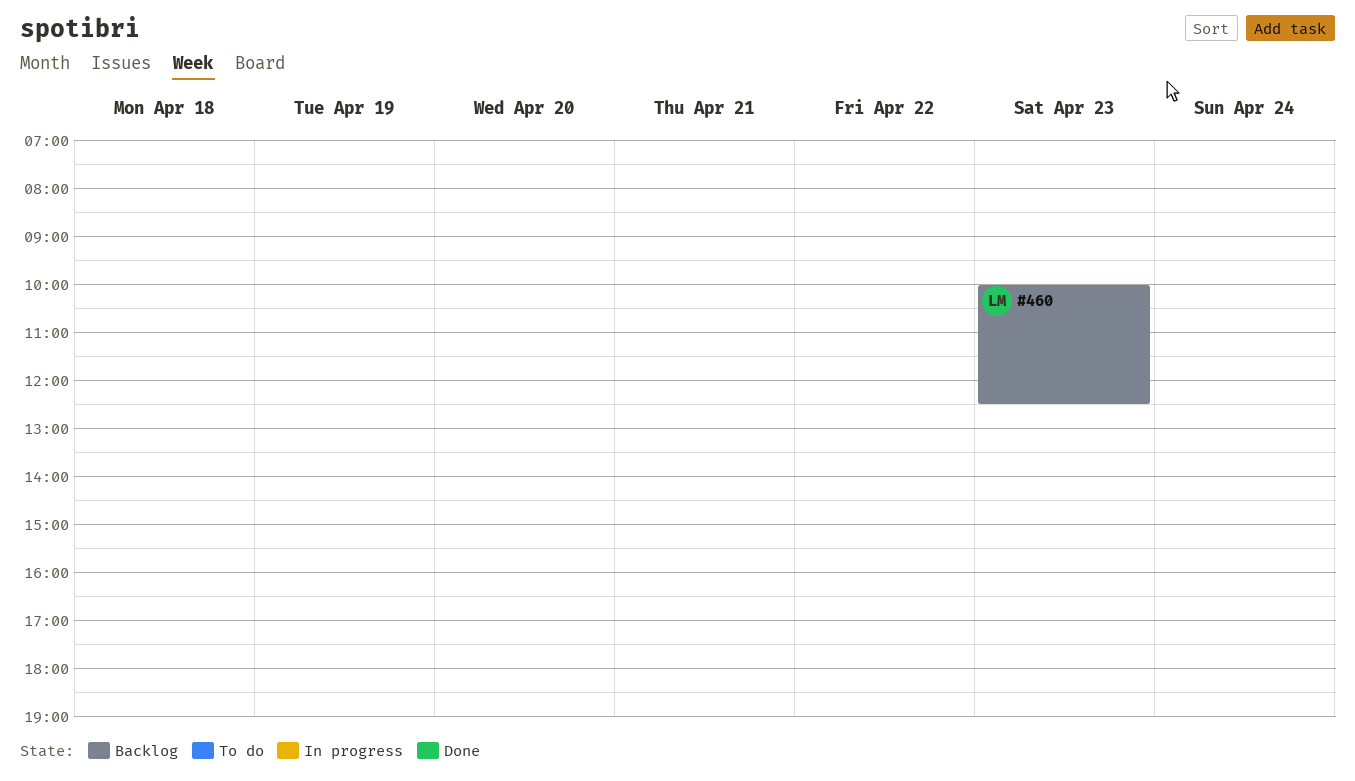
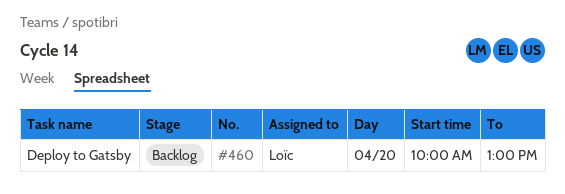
#460, day: Apr 23 -> Apr 20
#460, ends: 12:30 -> 13:00

